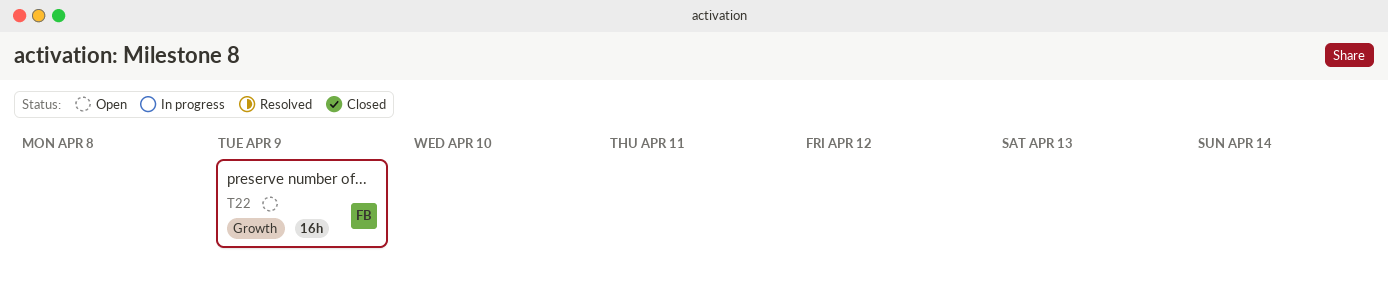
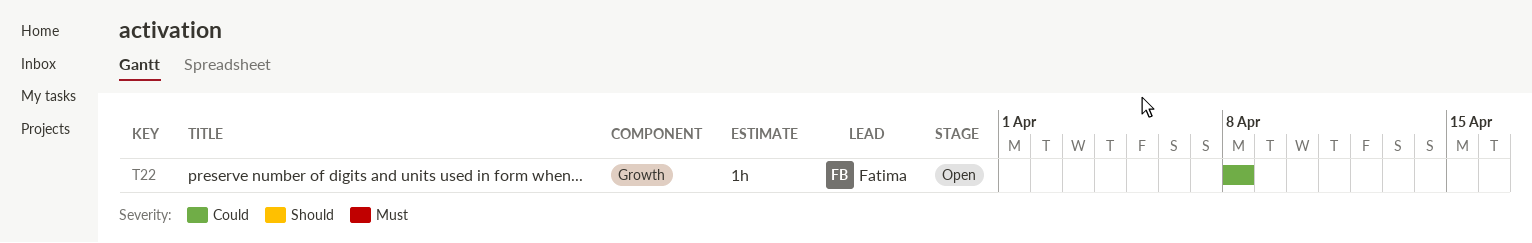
T22, estimate: 16h -> 1h
T22, due: Apr 9 -> Apr 8

